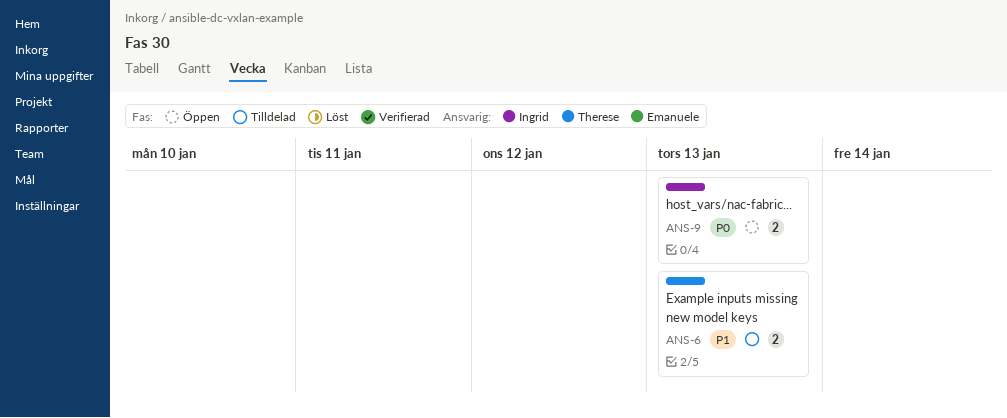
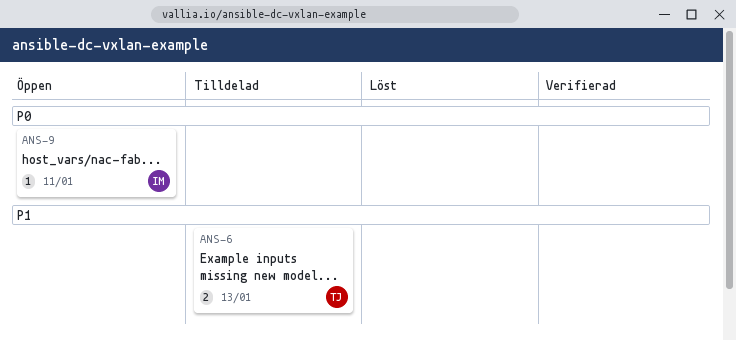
ANS-9, estimate: 2 -> 1
ANS-9, due: Jan 13 -> Jan 11

